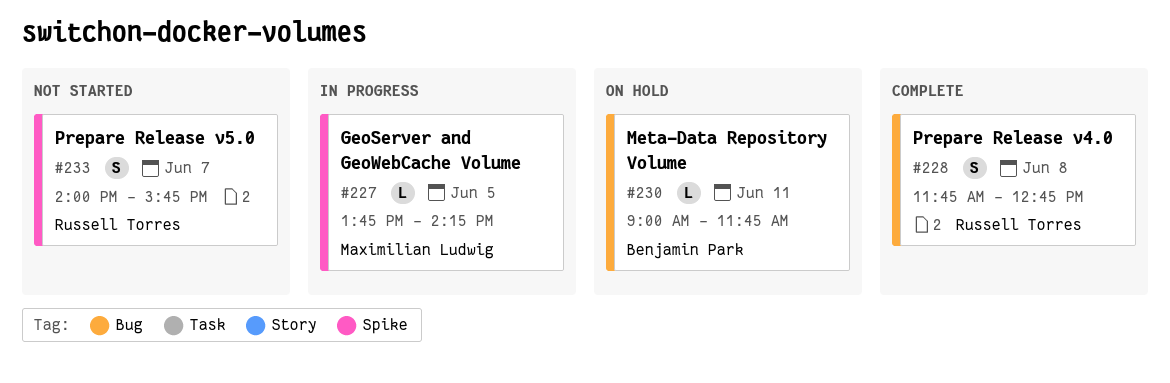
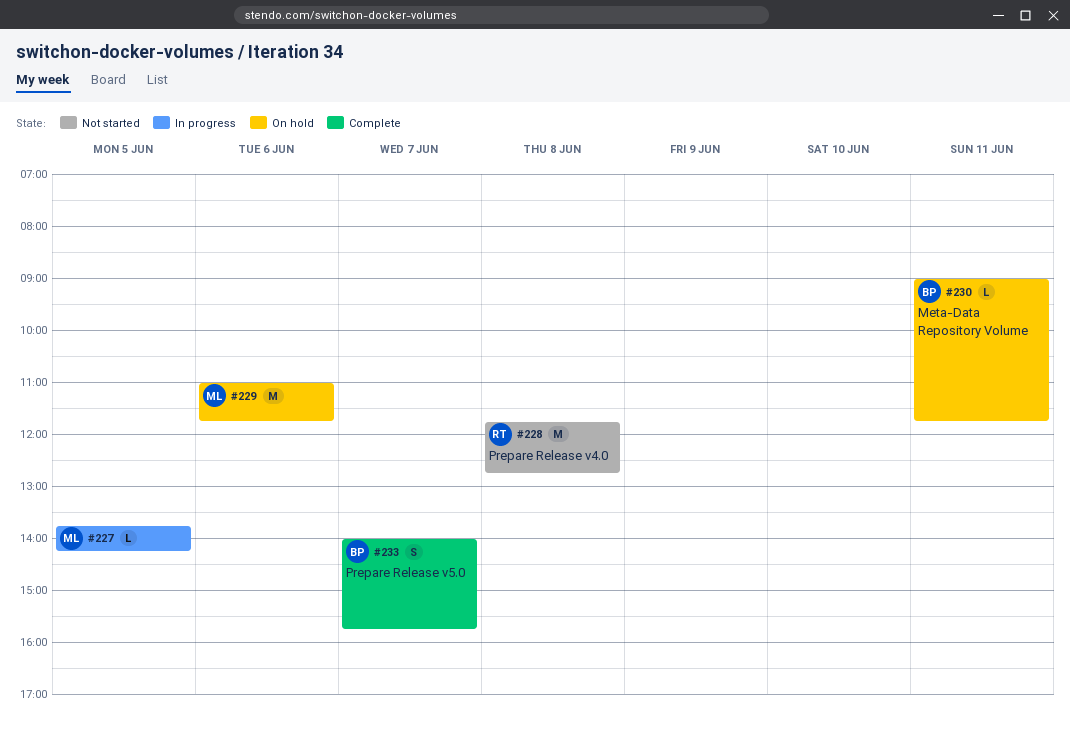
#228, status: Complete -> Not started
#228, estimate: S -> M
#229: none -> present
#233, status: Not started -> Complete
#233, owner: Russell Torres -> Benjamin Park

